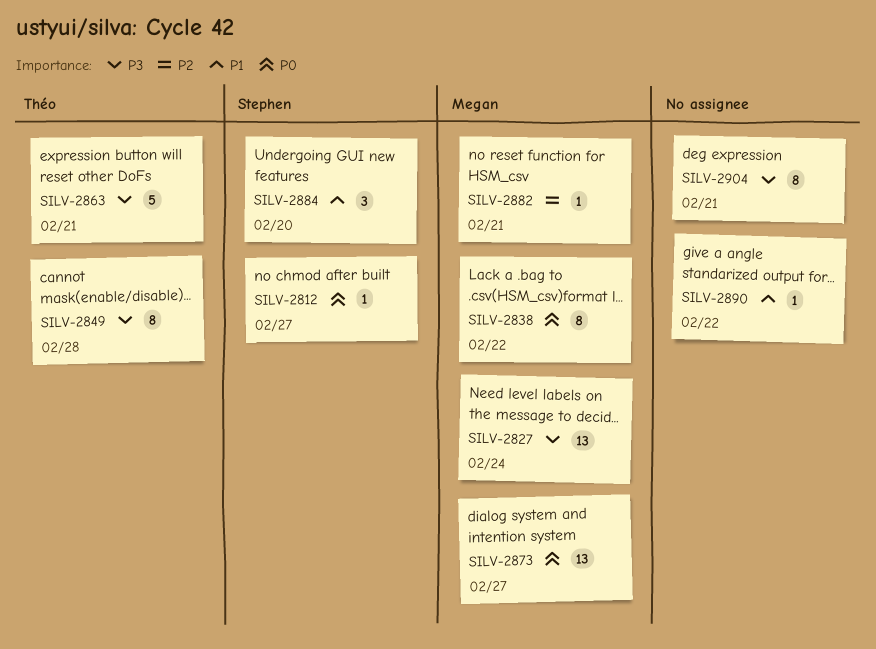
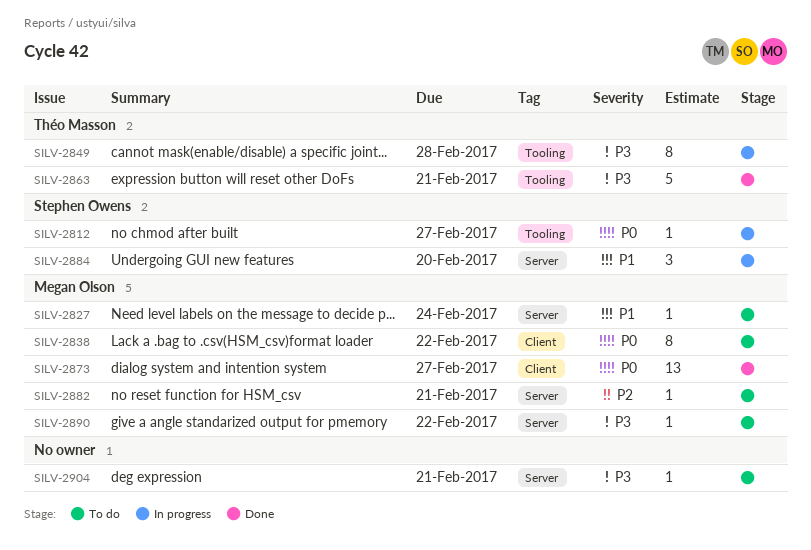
SILV-2827, priority: P3 -> P1
SILV-2827, estimate: 13 -> 1
SILV-2890, owner: none -> Megan Olson
SILV-2890, priority: P1 -> P3
SILV-2904, estimate: 8 -> 1

